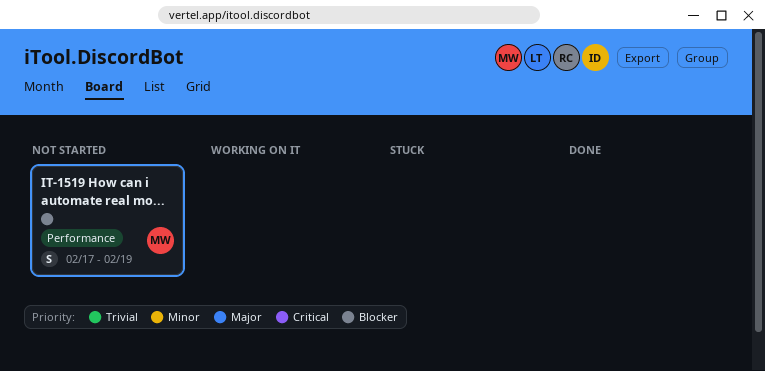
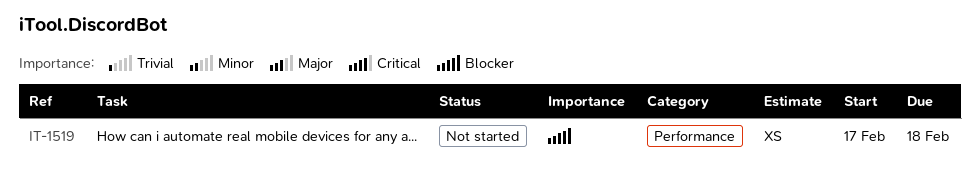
IT-1519, estimate: S -> XS
IT-1519, due: Feb 19 -> Feb 18

